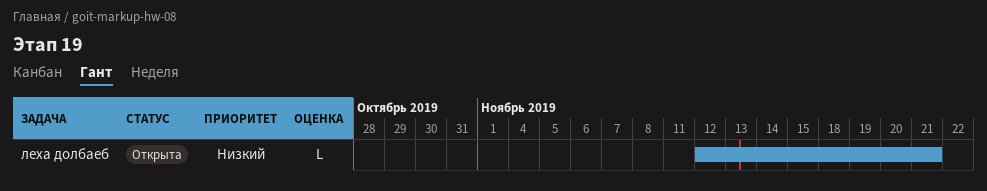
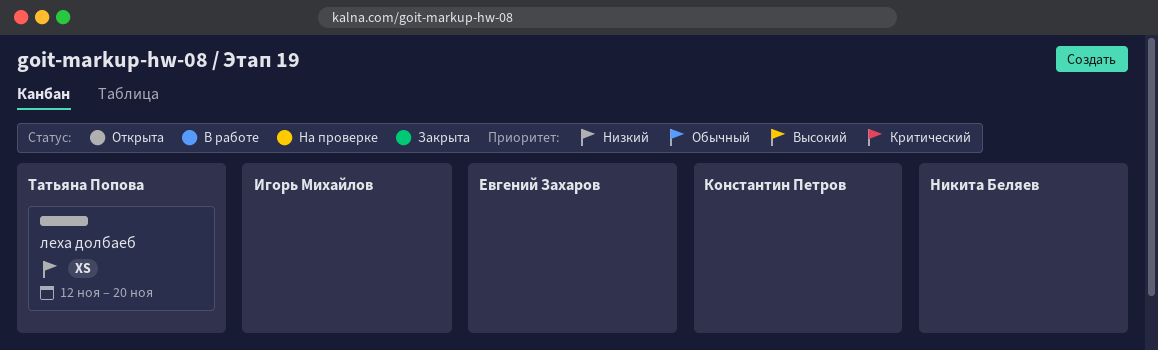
леха долбаеб, estimate: L -> XS
леха долбаеб, due: Nov 21 -> Nov 20

